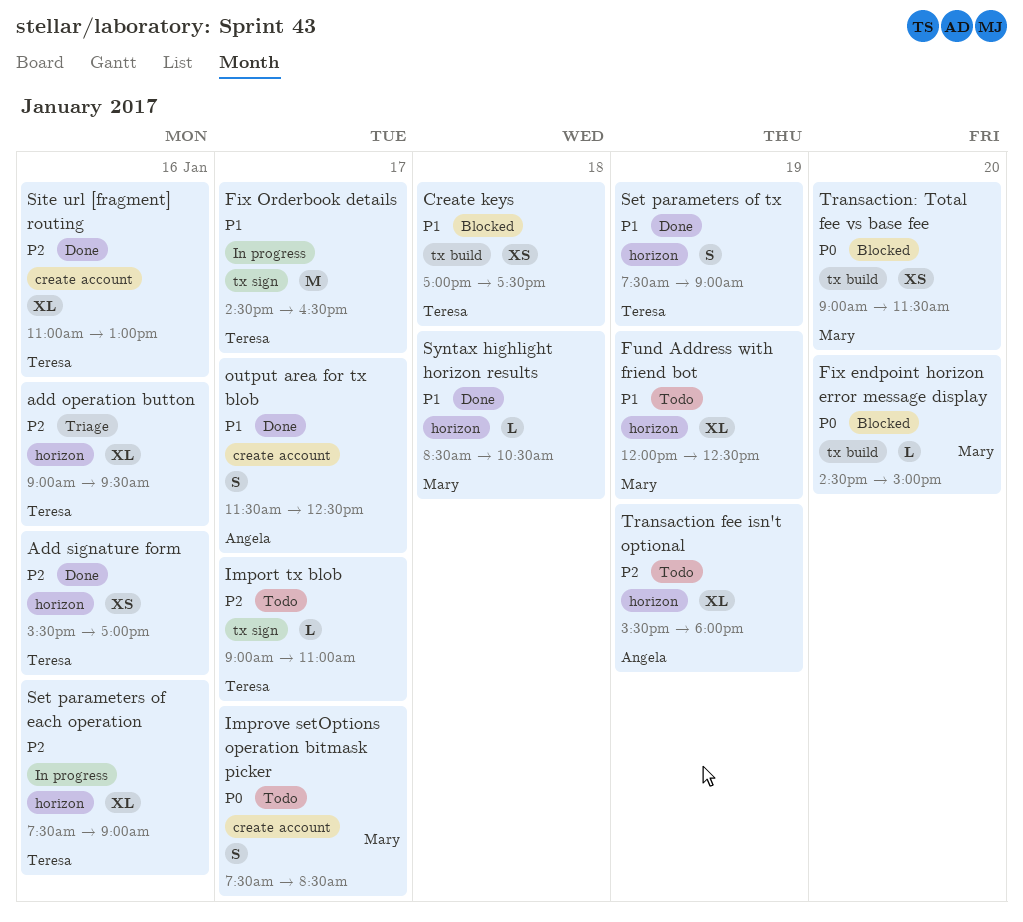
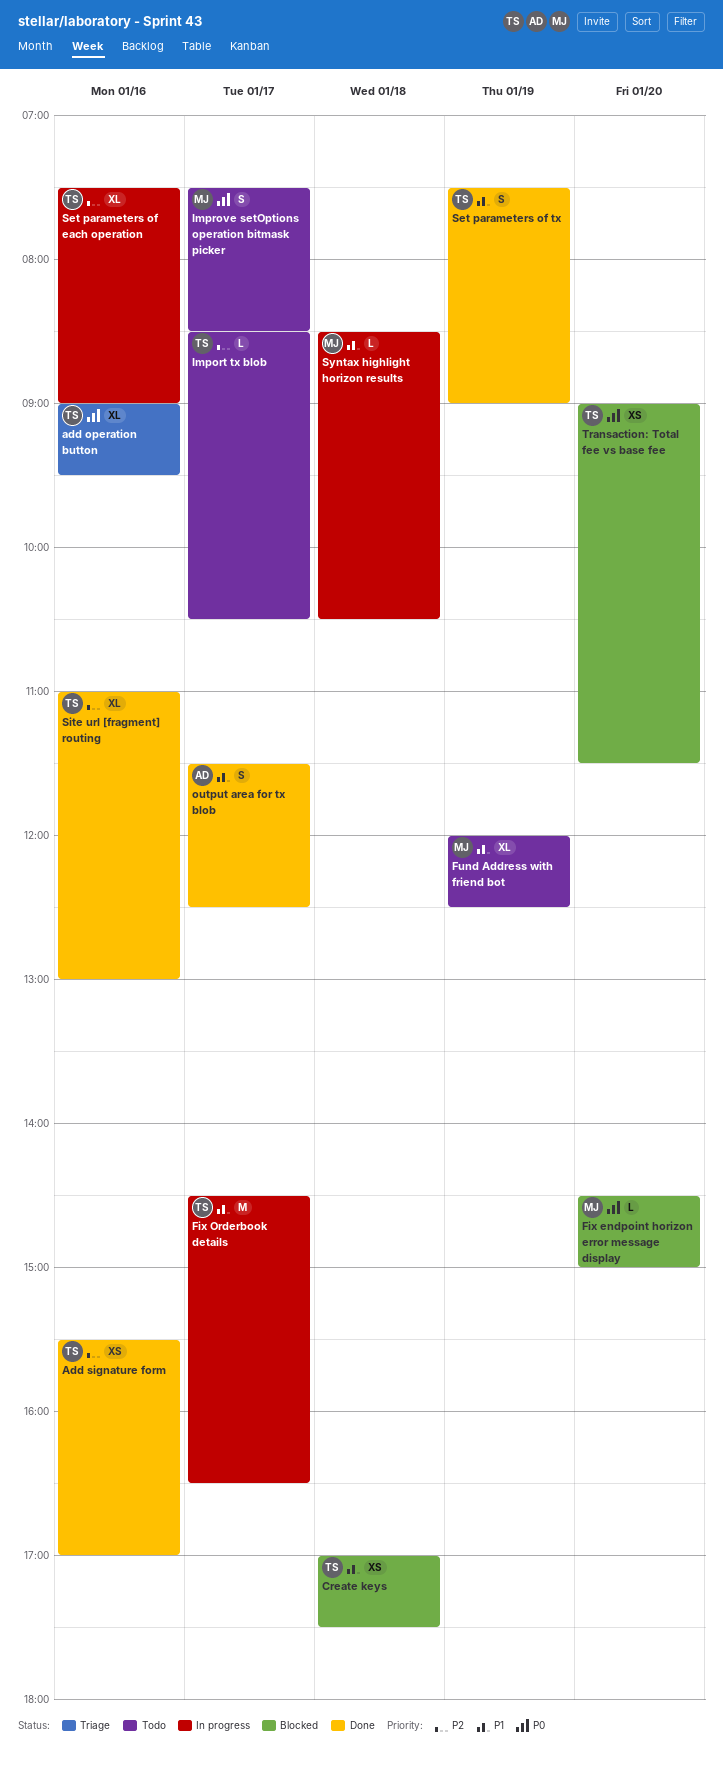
add operation button, priority: P2 -> P0
Import tx blob, begins: 09:00 -> 08:30
Import tx blob, ends: 11:00 -> 10:30
Syntax highlight horizon results, status: Done -> In progress
Transaction fee isn't optional: present -> none
Transaction: Total fee vs base fee, owner: Mary -> Teresa

